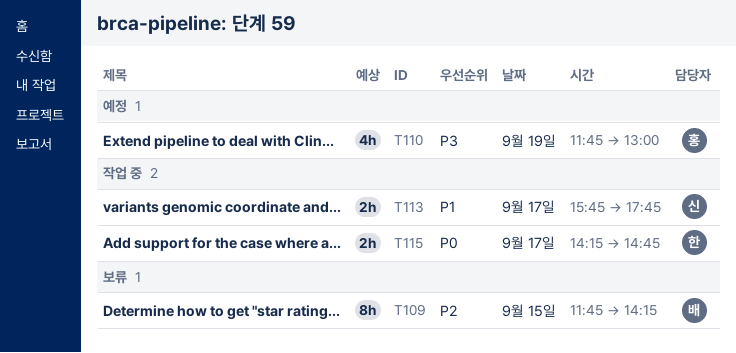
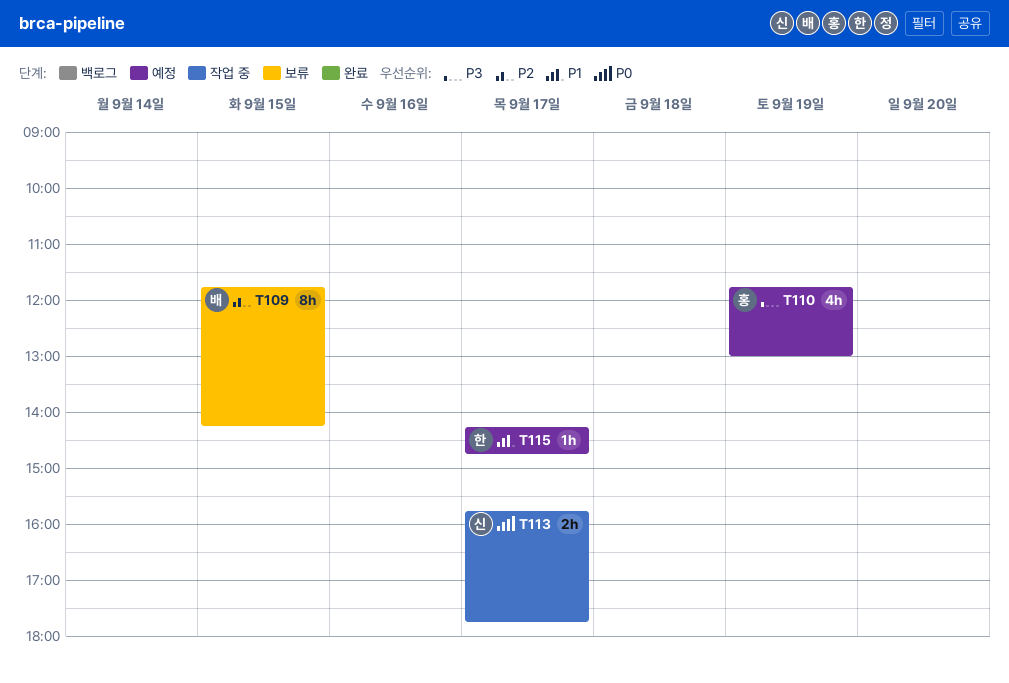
T113, priority: P1 -> P0
T115, status: 작업 중 -> 예정
T115, priority: P0 -> P1
T115, estimate: 2h -> 1h

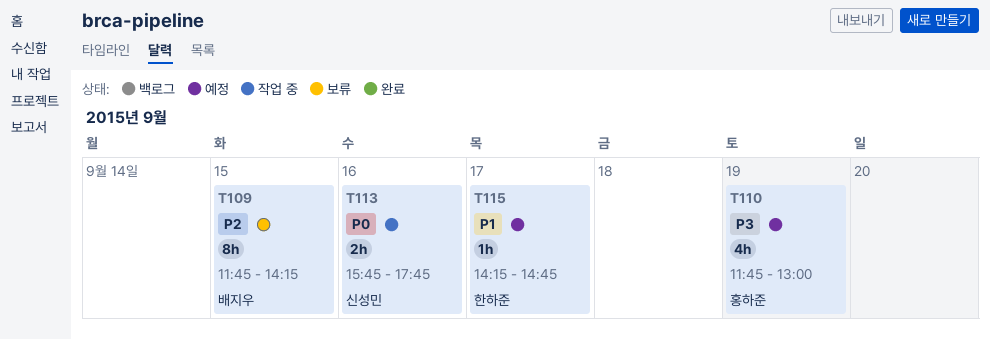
T113, day: Sep 17 -> Sep 16

